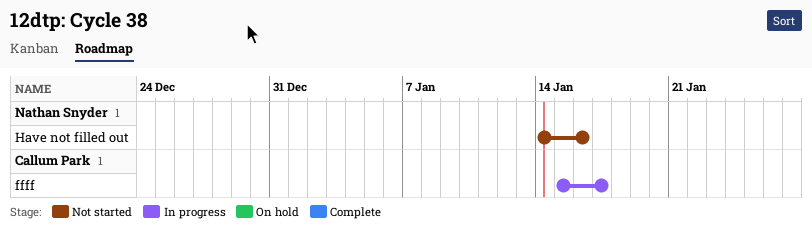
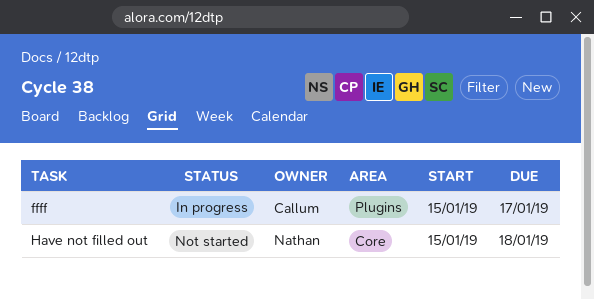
Have not filled out, start: Jan 14 -> Jan 15
Have not filled out, due: Jan 16 -> Jan 18

